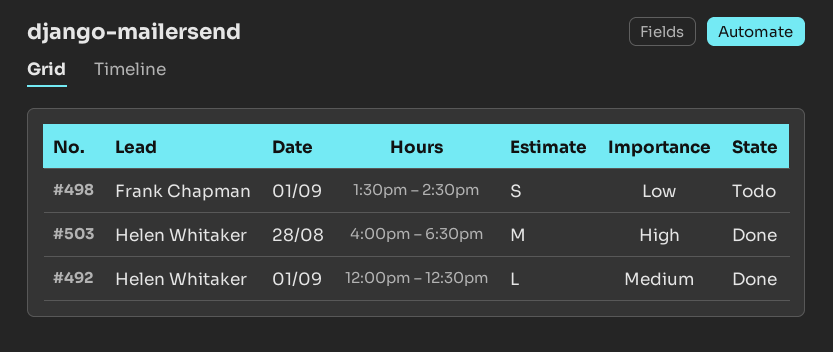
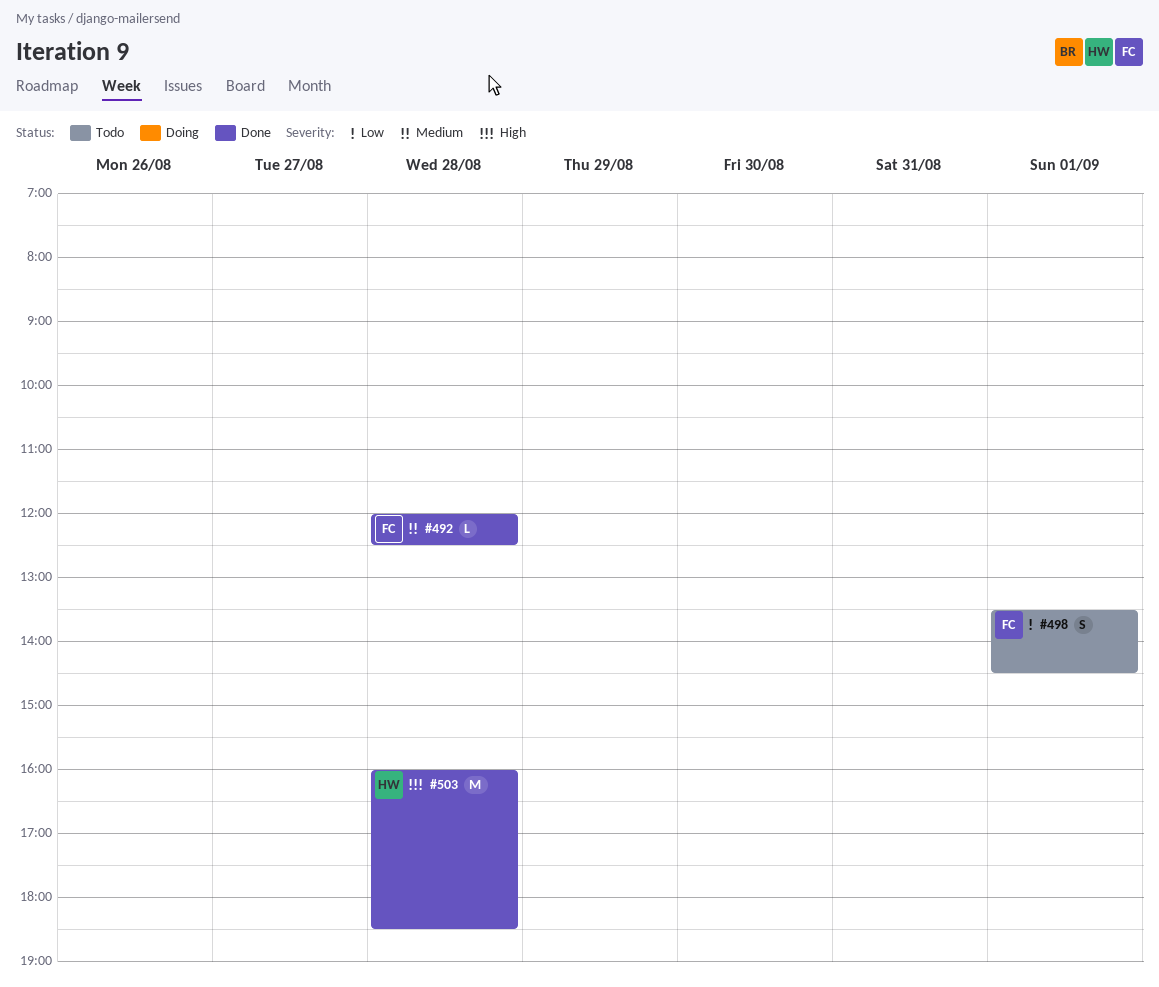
#492, owner: Helen Whitaker -> Frank Chapman
#492, day: Sep 1 -> Aug 28

